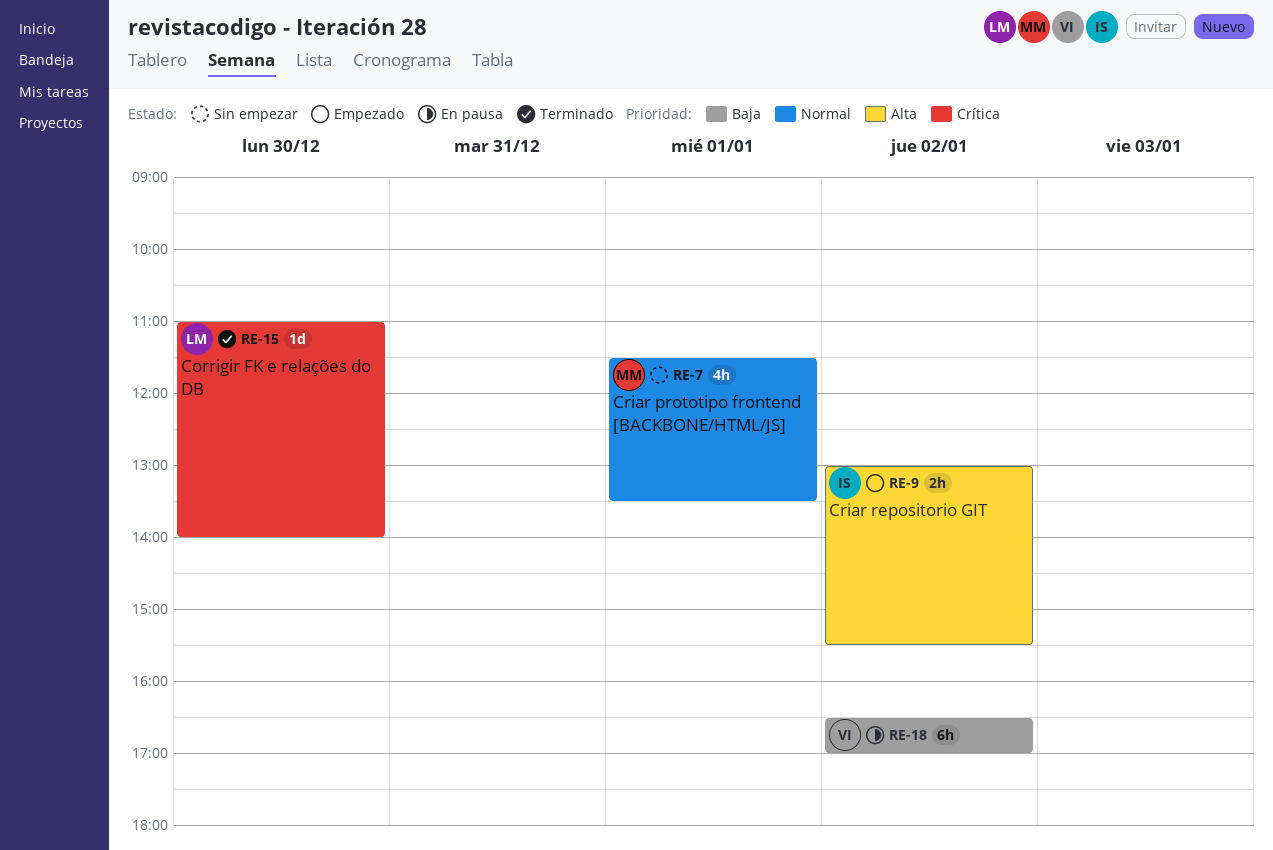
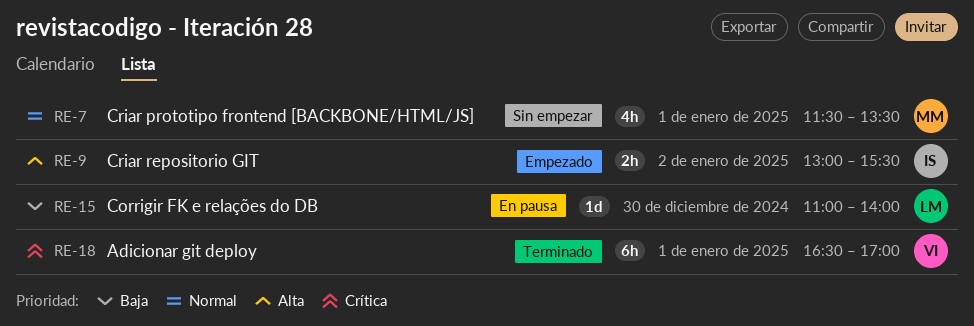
RE-15, status: Terminado -> En pausa
RE-15, priority: Crítica -> Baja
RE-18, status: En pausa -> Terminado
RE-18, priority: Baja -> Crítica
RE-18, day: Jan 2 -> Jan 1

